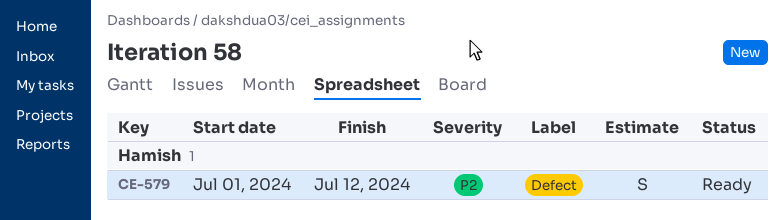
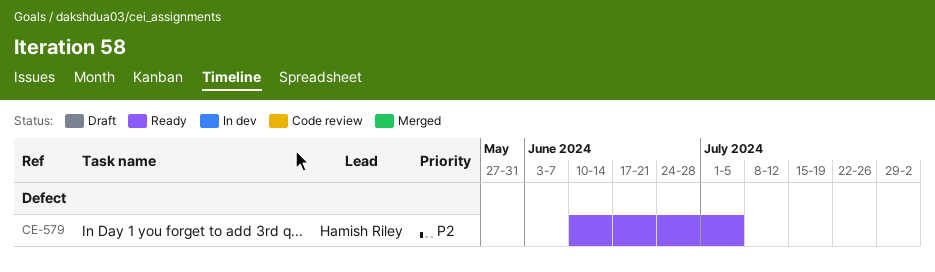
CE-579, start: Jul 1 -> Jun 10
CE-579, due: Jul 12 -> Jul 5

